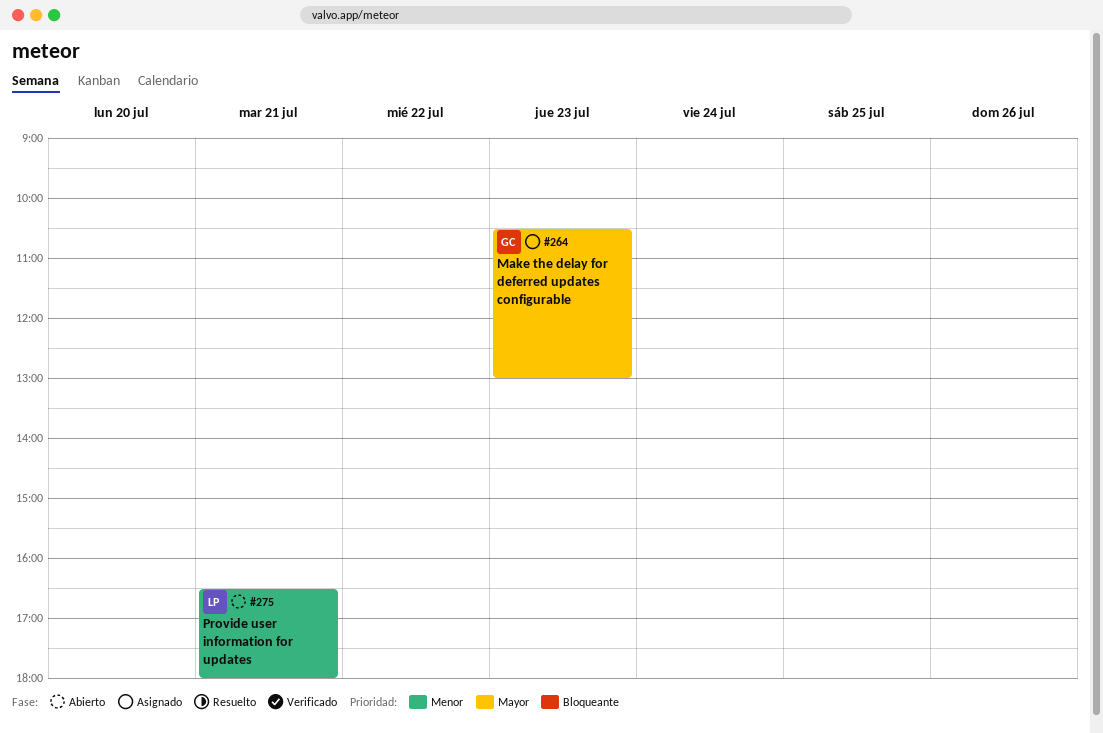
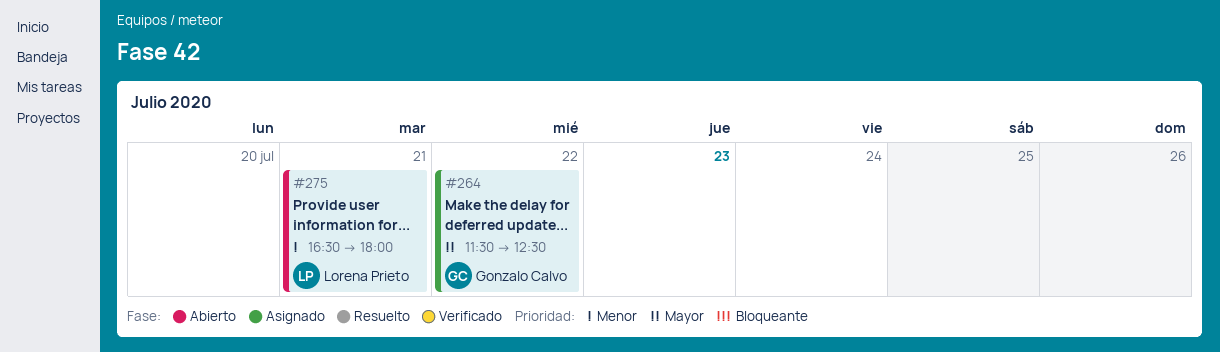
#264, day: Jul 23 -> Jul 22
#264, begins: 10:30 -> 11:30
#264, ends: 13:00 -> 12:30

